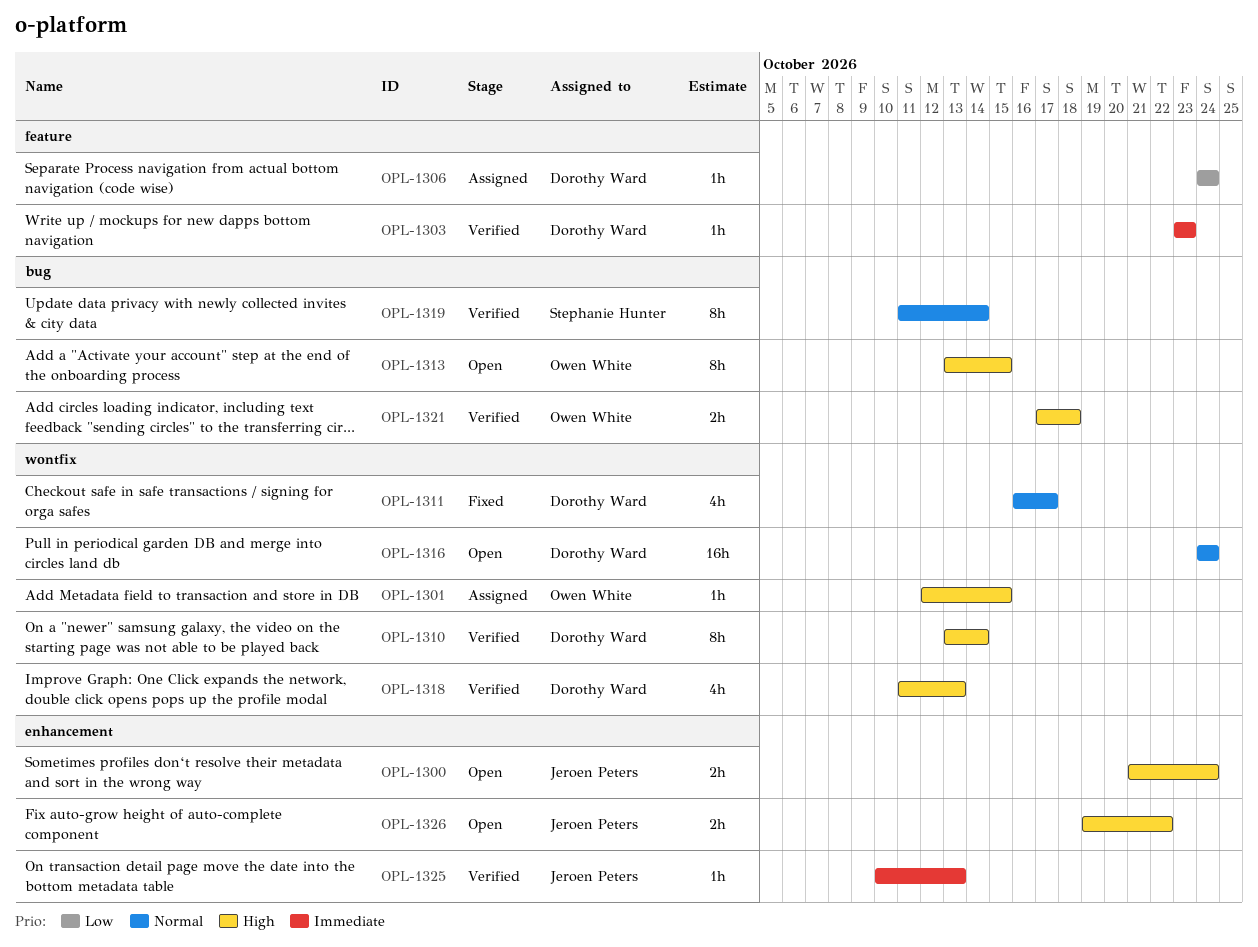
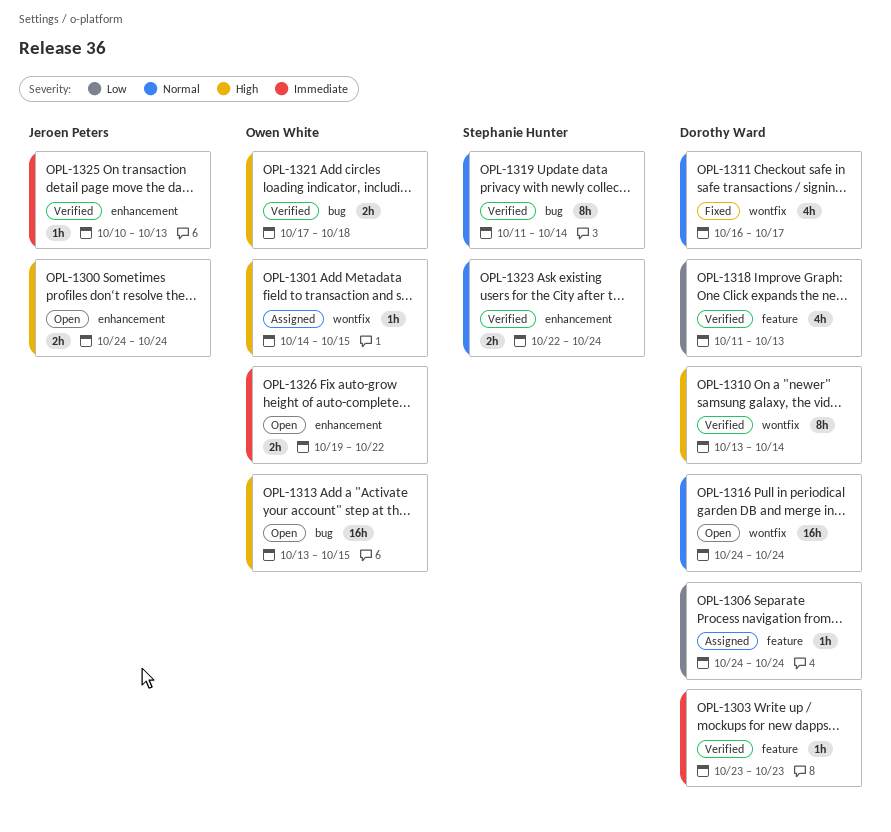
OPL-1300, start: Oct 21 -> Oct 24
OPL-1301, start: Oct 12 -> Oct 14
OPL-1313, estimate: 8h -> 16h
OPL-1318, priority: High -> Low
OPL-1318, label: wontfix -> feature
OPL-1323: none -> present
OPL-1326, owner: Jeroen Peters -> Owen White
OPL-1326, priority: High -> Immediate

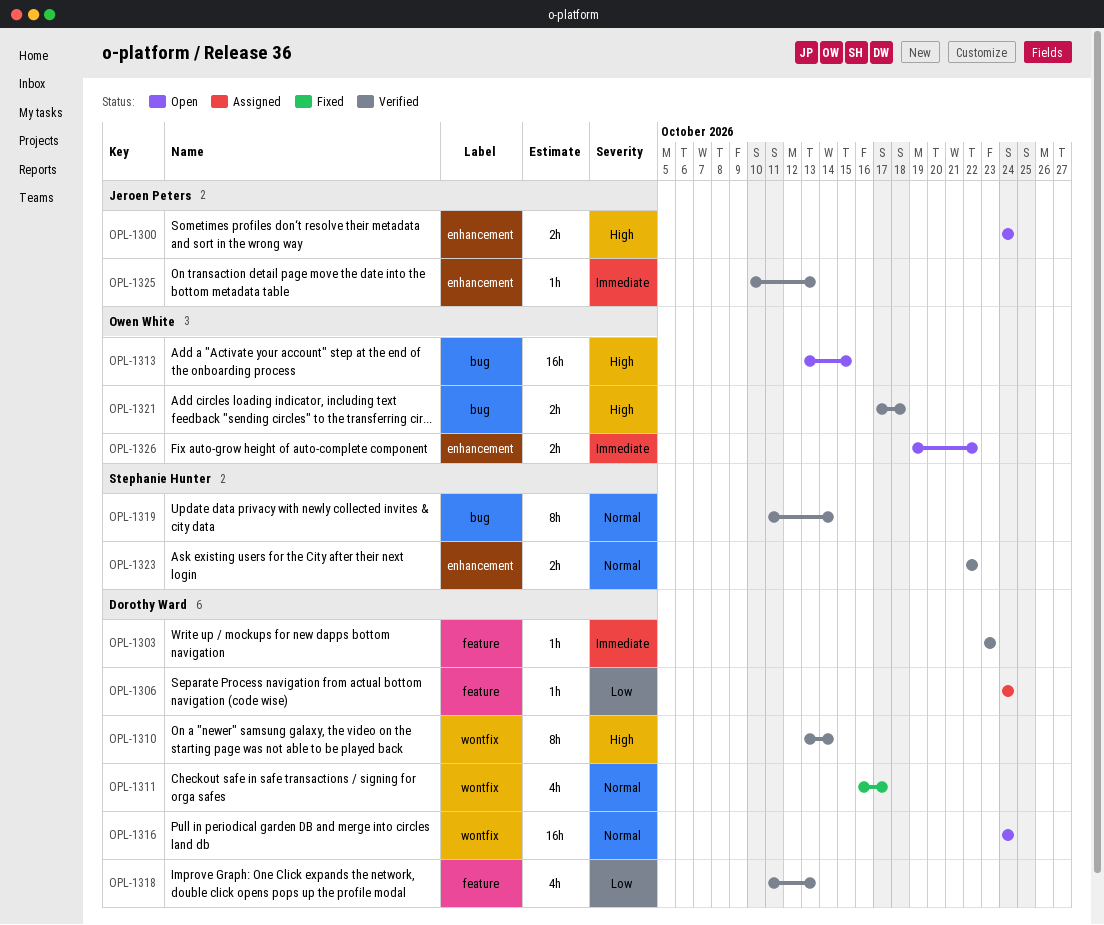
OPL-1301: present -> none
OPL-1323, due: Oct 24 -> Oct 22

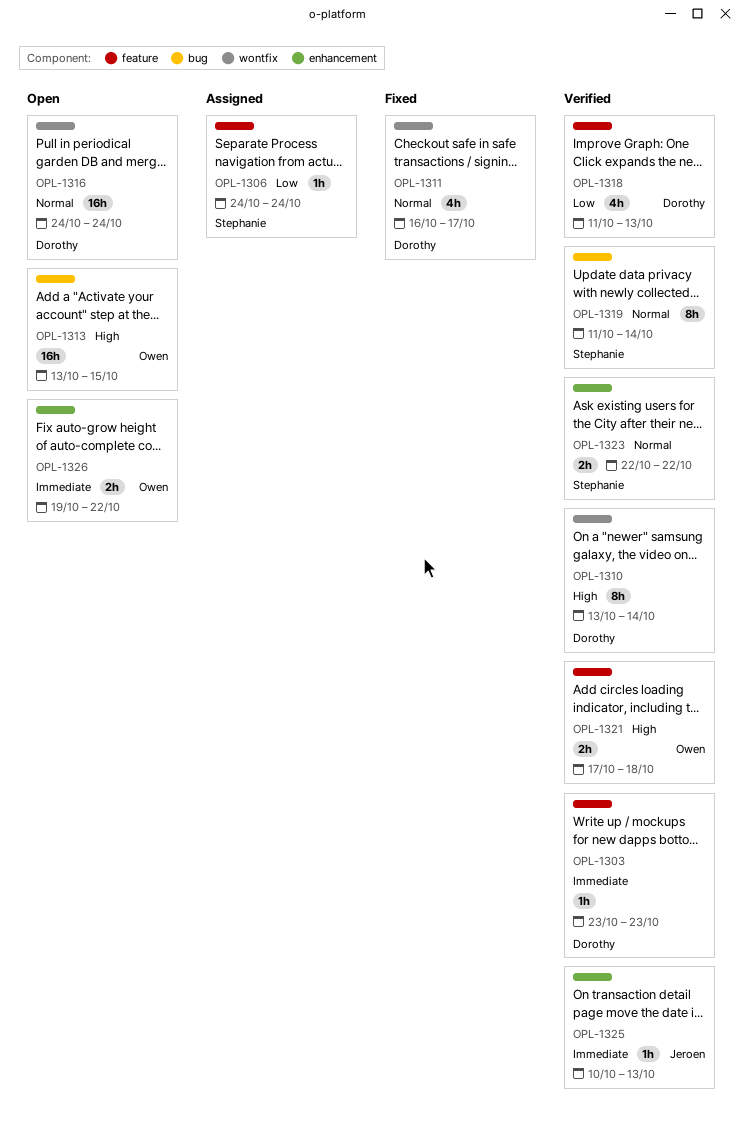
OPL-1300: present -> none
OPL-1306, owner: Dorothy Ward -> Stephanie Hunter
OPL-1321, label: bug -> feature

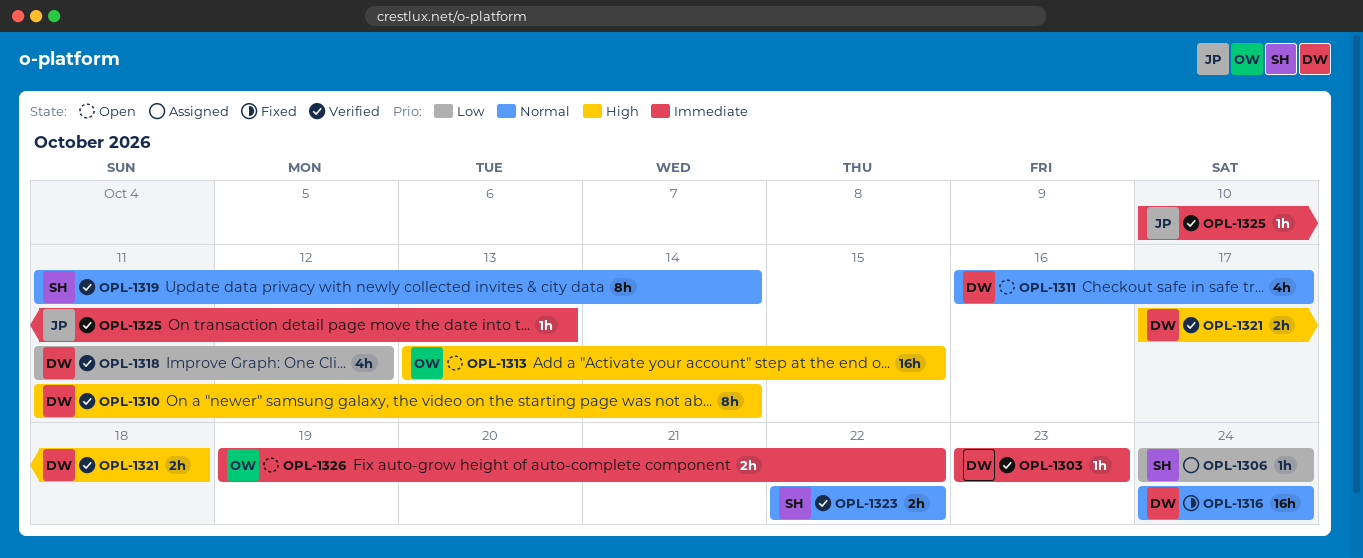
OPL-1310, start: Oct 13 -> Oct 11
OPL-1311, status: Fixed -> Open
OPL-1316, status: Open -> Fixed
OPL-1318, due: Oct 13 -> Oct 12
OPL-1321, owner: Owen -> Dorothy

